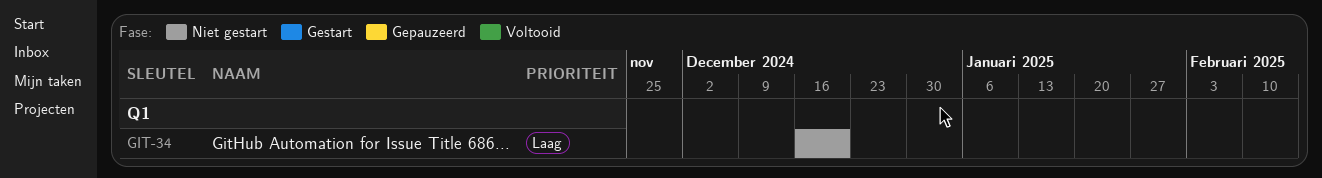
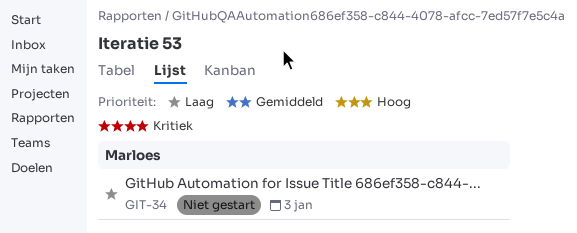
GIT-34, due: Dec 20 -> Jan 3

